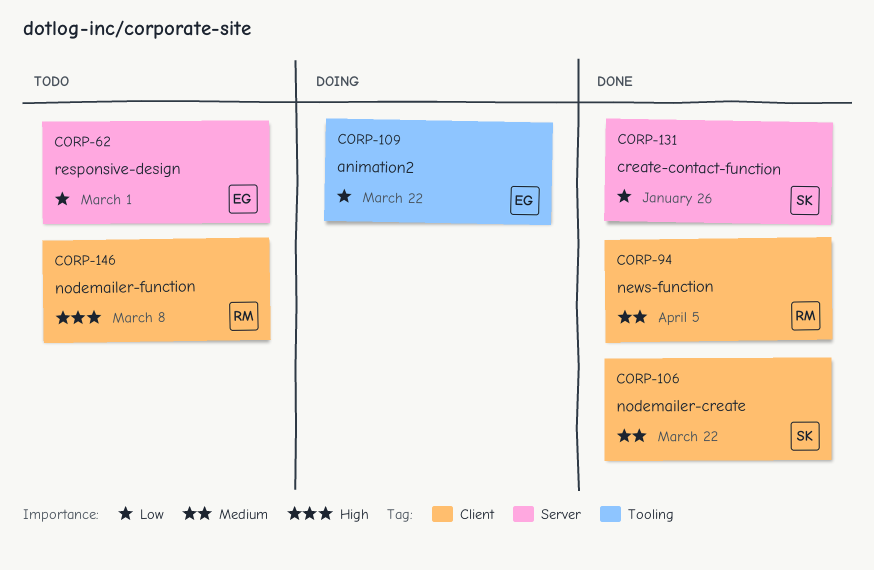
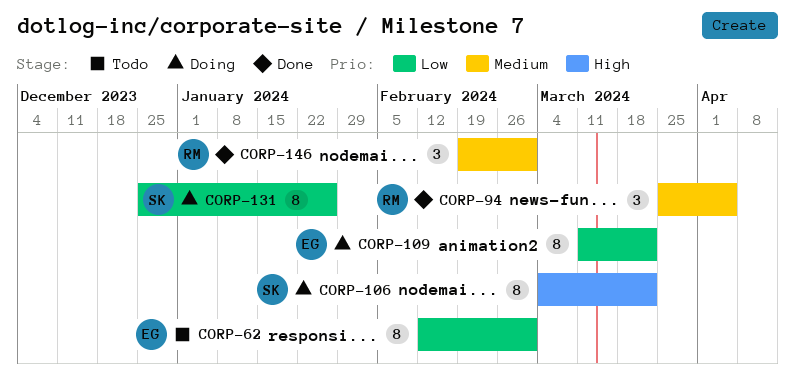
CORP-106, status: Done -> Doing
CORP-106, priority: Medium -> High
CORP-131, status: Done -> Doing
CORP-146, status: Todo -> Done
CORP-146, priority: High -> Medium
CORP-146, due: Mar 8 -> Mar 1

